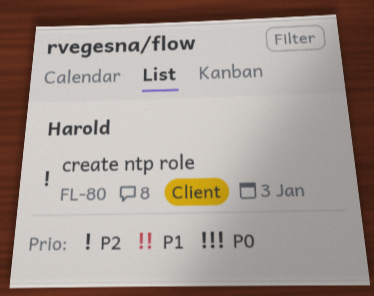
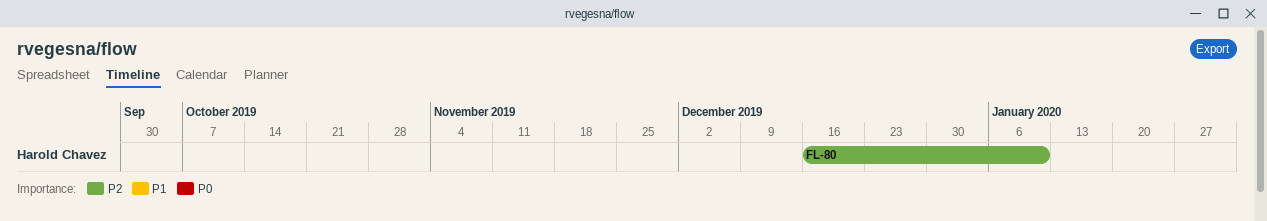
FL-80, due: Jan 3 -> Jan 10

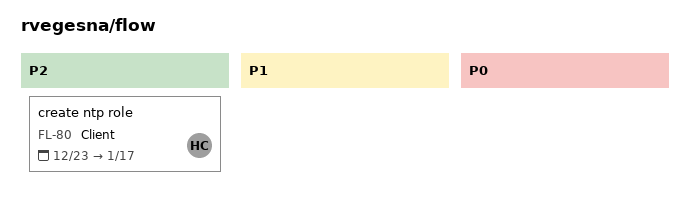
FL-80, start: Dec 16 -> Dec 23
FL-80, due: Jan 10 -> Jan 17

